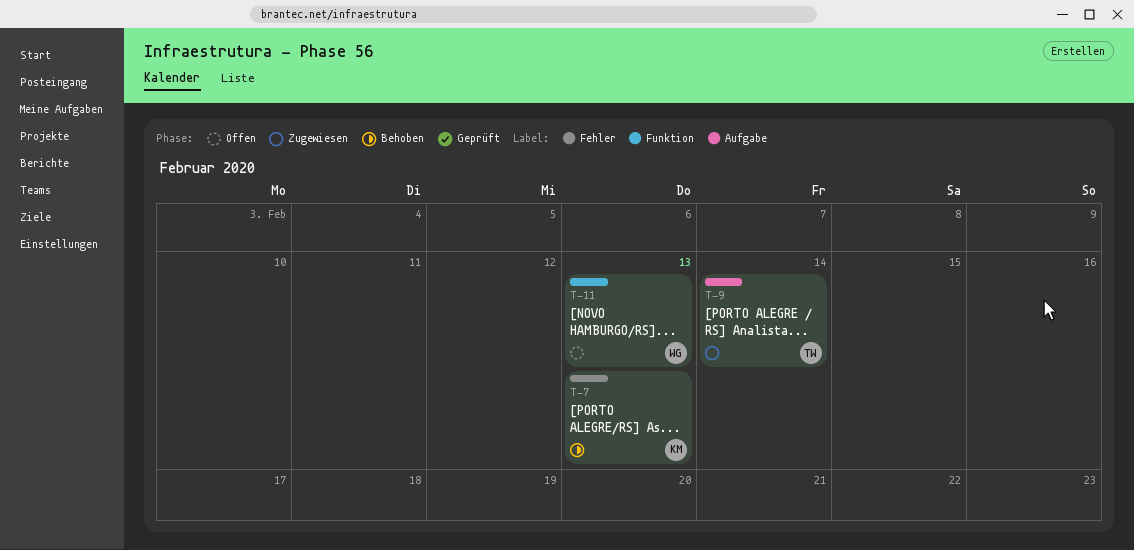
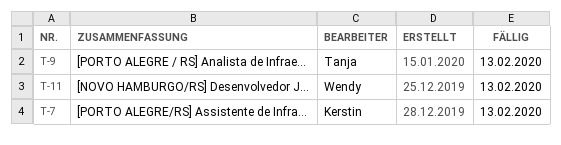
T-9, due: Feb 14 -> Feb 13

